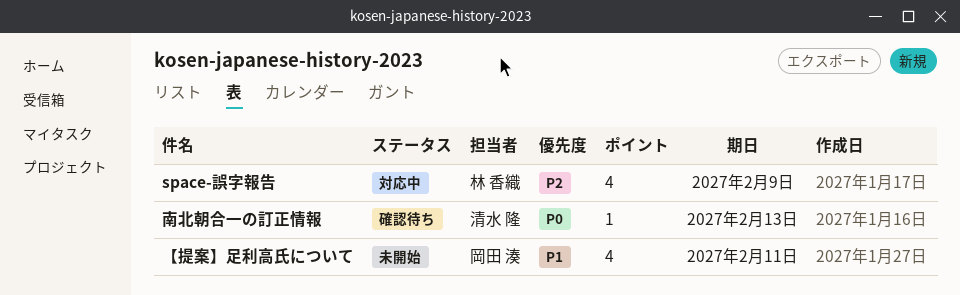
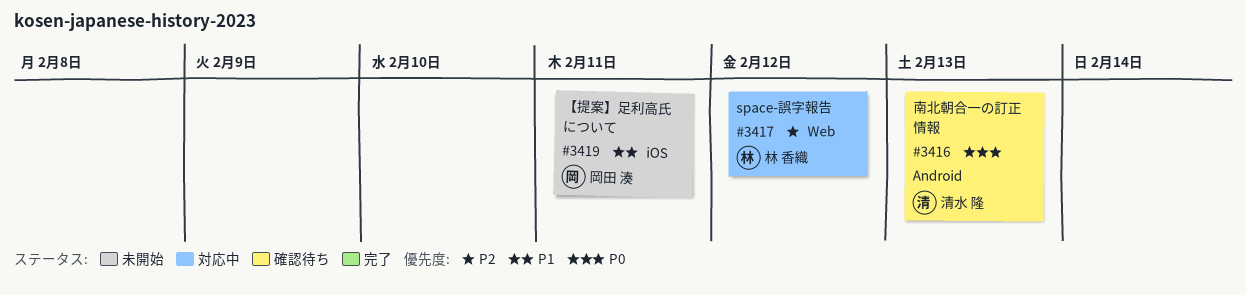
space-誤字報告, due: Feb 9 -> Feb 12

